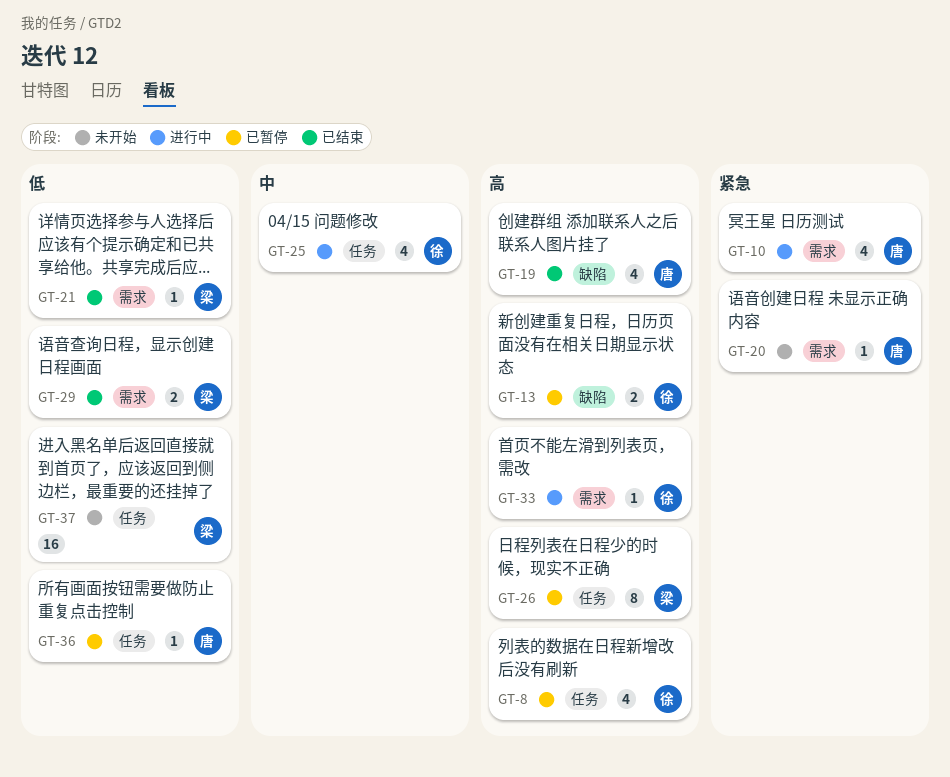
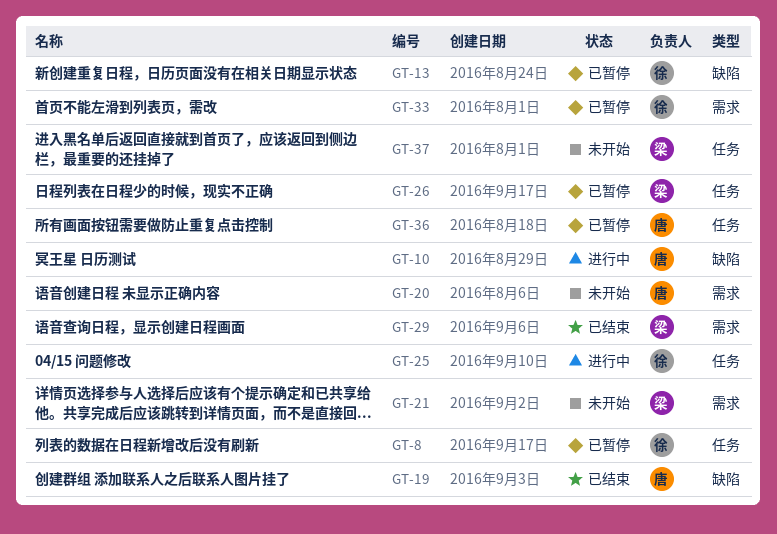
GT-10, label: 需求 -> 缺陷
GT-21, status: 已结束 -> 未开始
GT-33, status: 进行中 -> 已暂停

